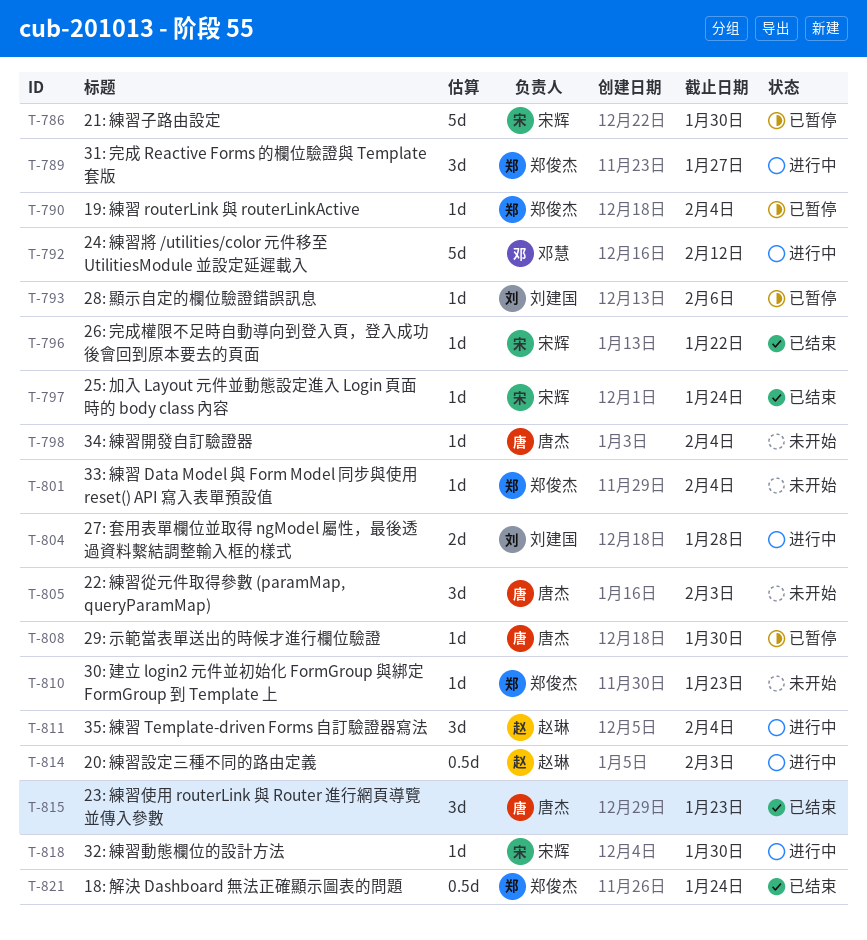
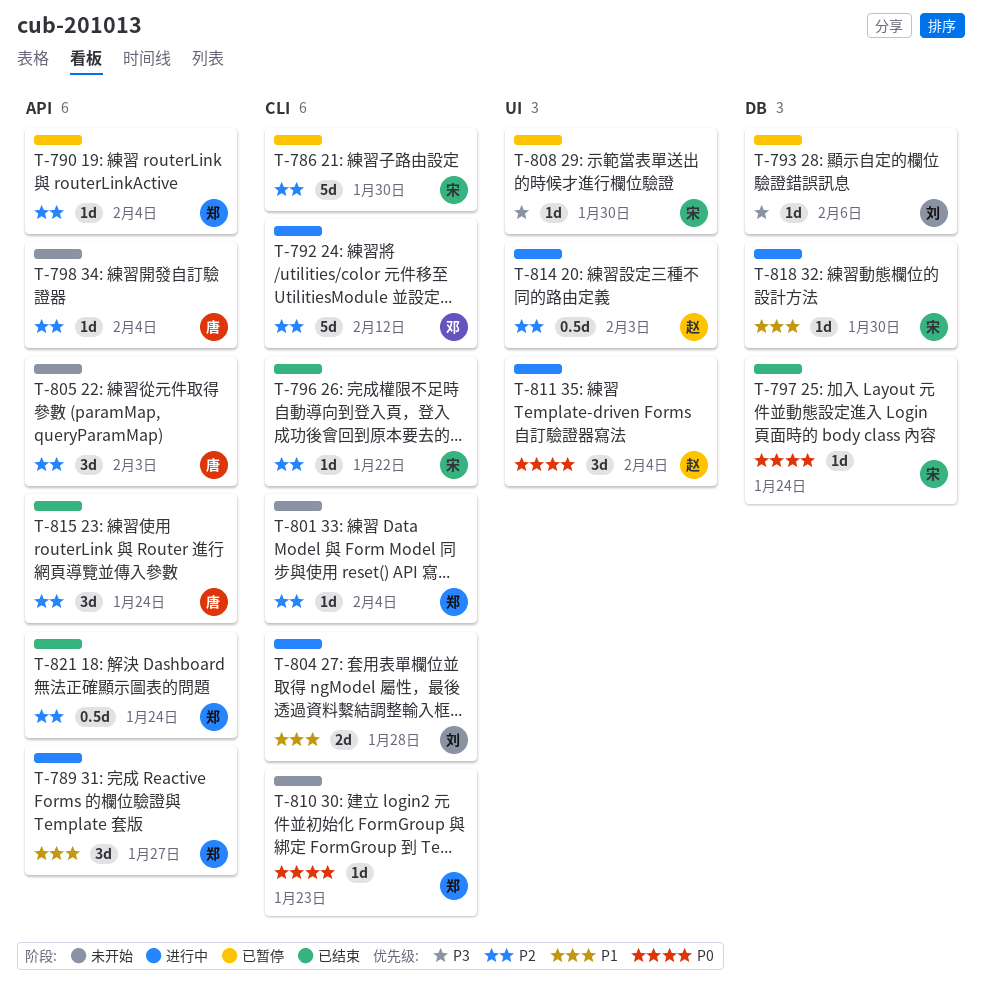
T-808, owner: 唐杰 -> 宋辉
T-815, due: Jan 23 -> Jan 24

